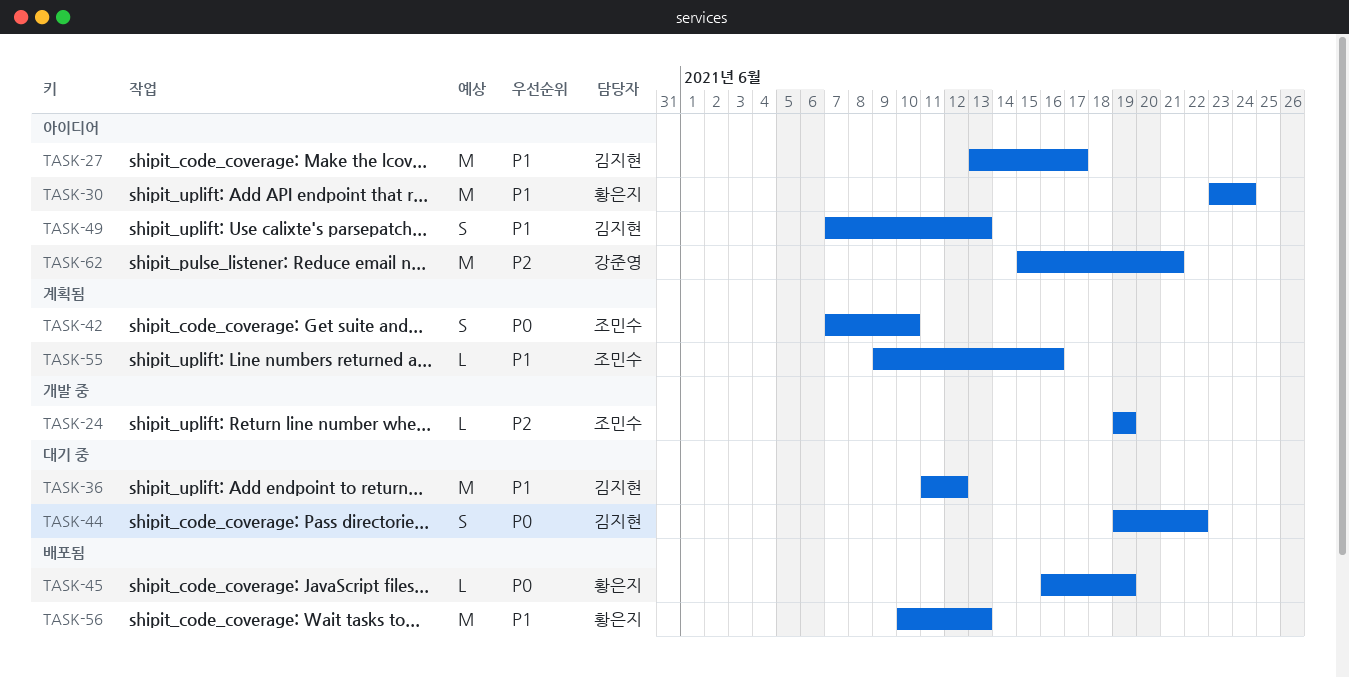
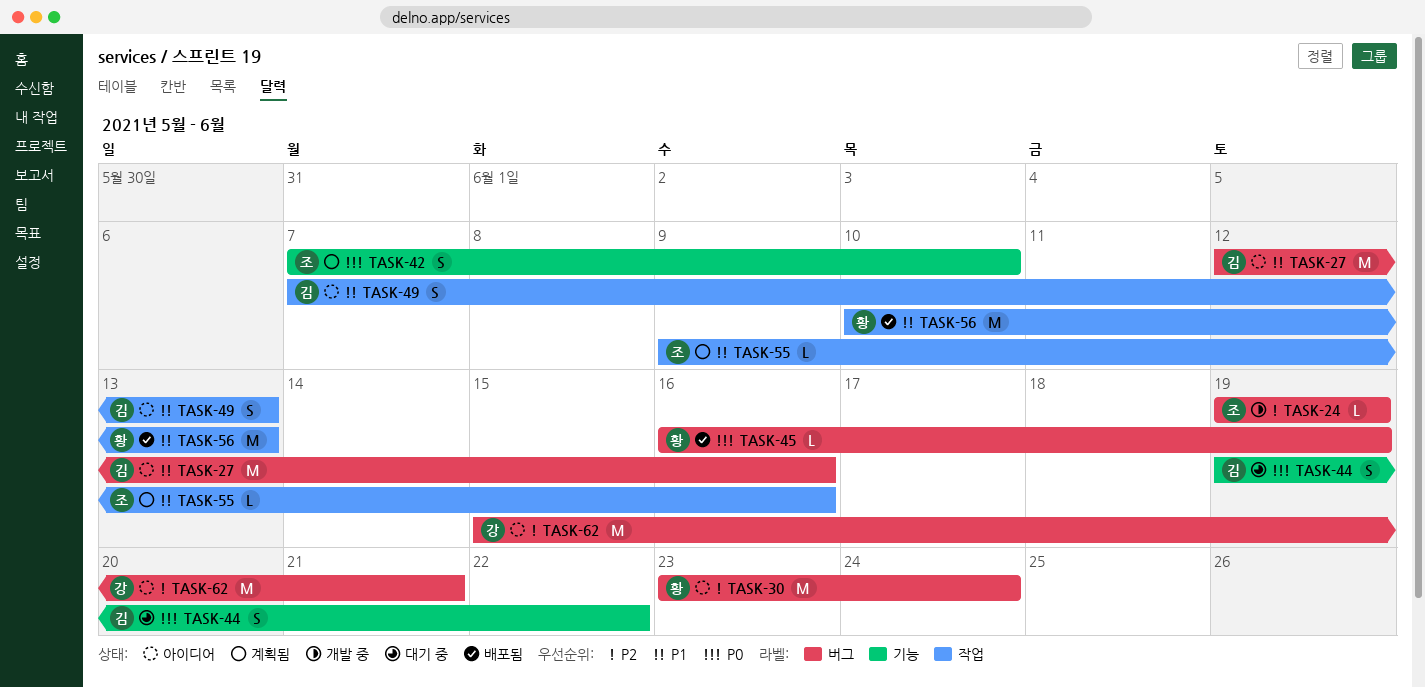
TASK-27, start: Jun 13 -> Jun 12
TASK-27, due: Jun 17 -> Jun 16
TASK-30, priority: P1 -> P2
TASK-36: present -> none

